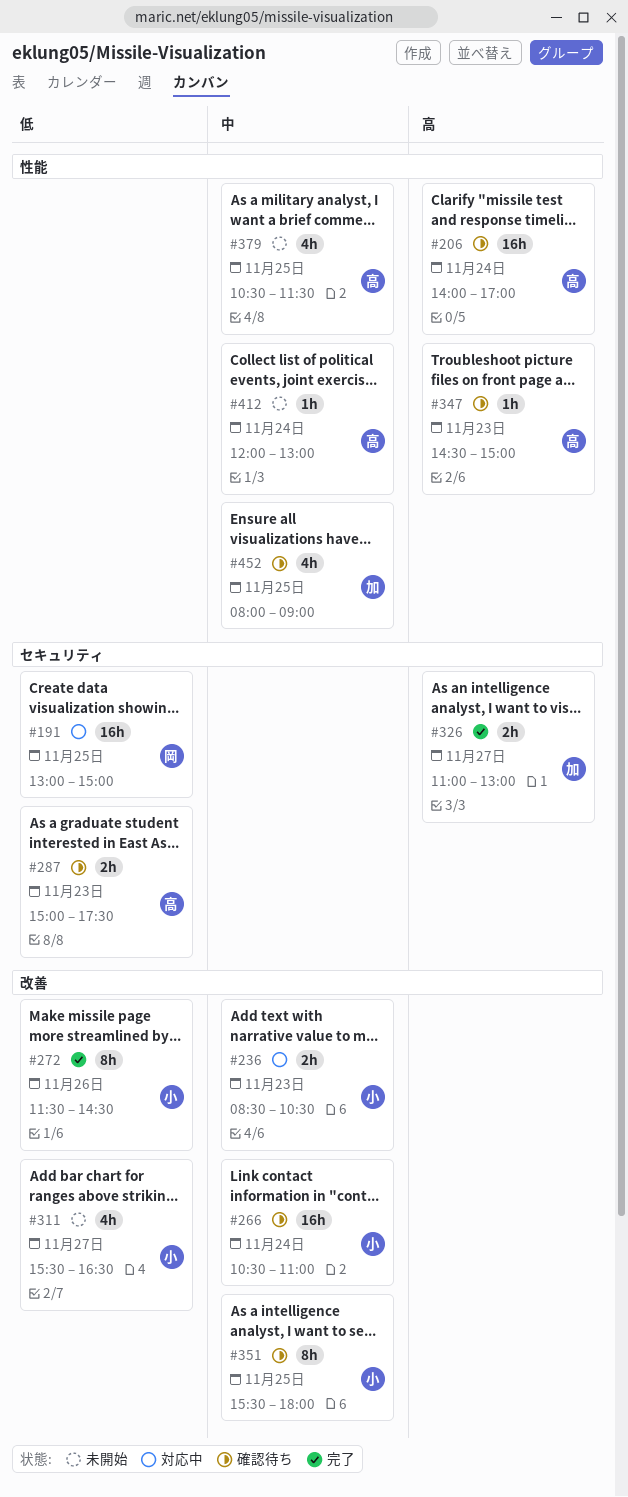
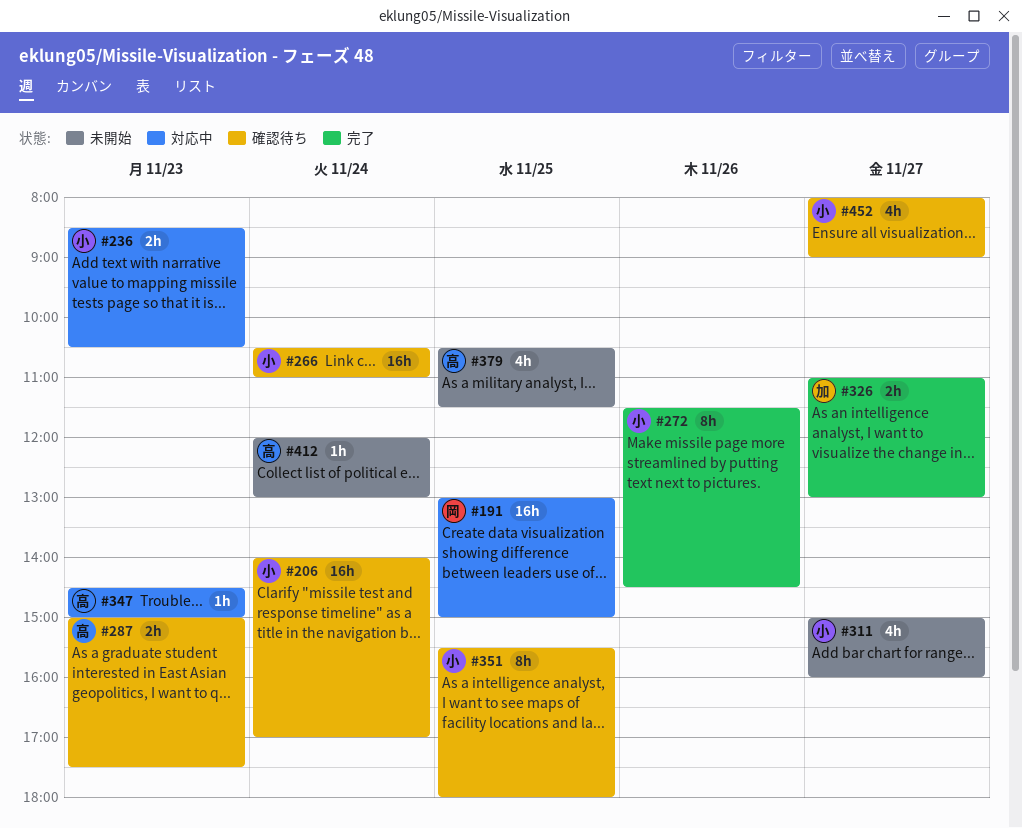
#206, owner: 高 -> 小
#311, begins: 15:30 -> 15:00
#311, ends: 16:30 -> 16:00
#347, status: 確認待ち -> 対応中
#452, owner: 加 -> 小
#452, day: Nov 25 -> Nov 27

